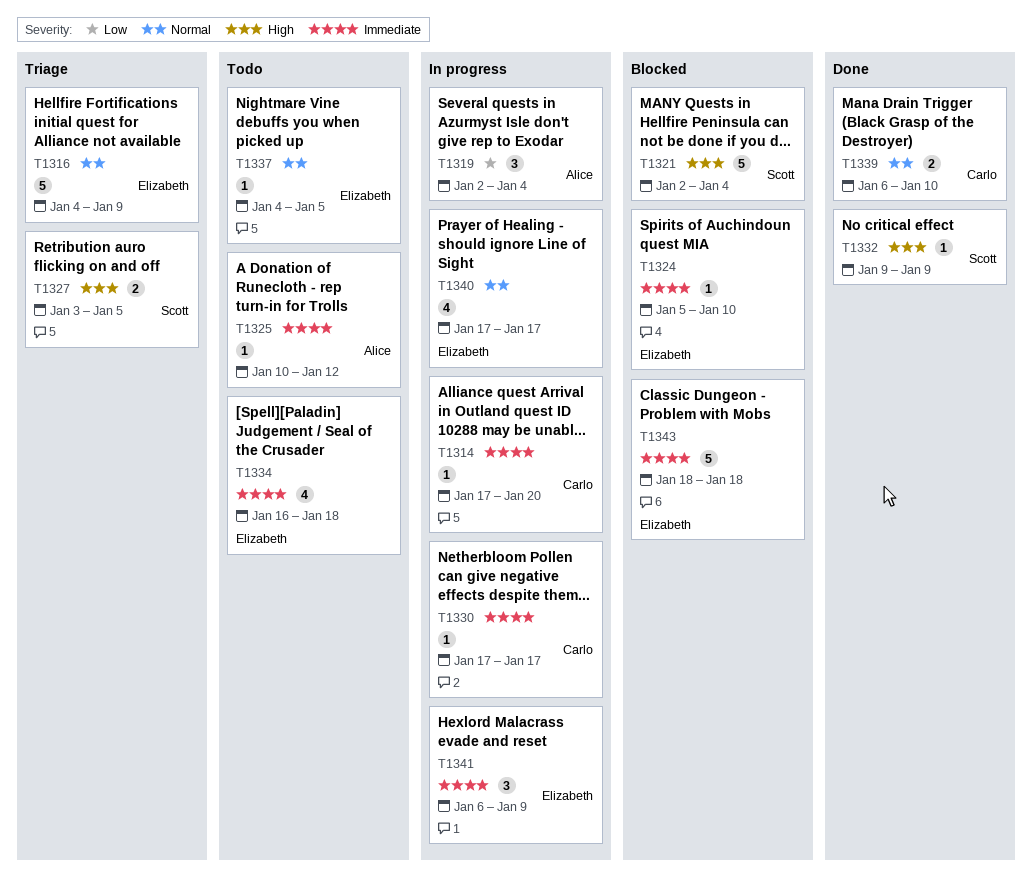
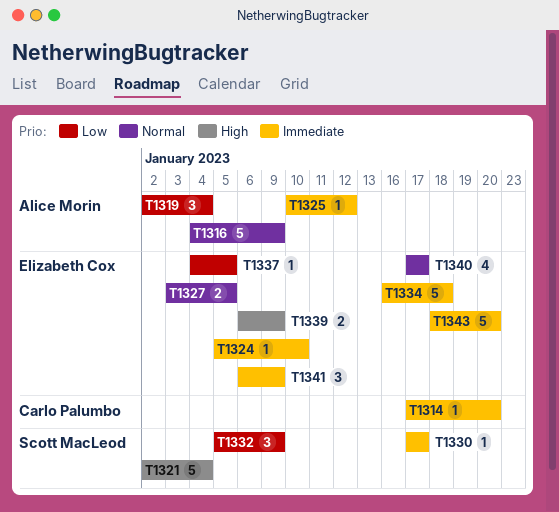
T1316, owner: Elizabeth Cox -> Alice Morin
T1327, owner: Scott MacLeod -> Elizabeth Cox
T1327, priority: High -> Normal
T1330, owner: Carlo Palumbo -> Scott MacLeod
T1332, priority: High -> Low
T1332, estimate: 1 -> 3
T1332, start: Jan 9 -> Jan 5
T1334, estimate: 4 -> 5
T1337, priority: Normal -> Low
T1339, owner: Carlo Palumbo -> Elizabeth Cox
T1339, priority: Normal -> High
T1339, due: Jan 10 -> Jan 9
T1343, due: Jan 18 -> Jan 20

